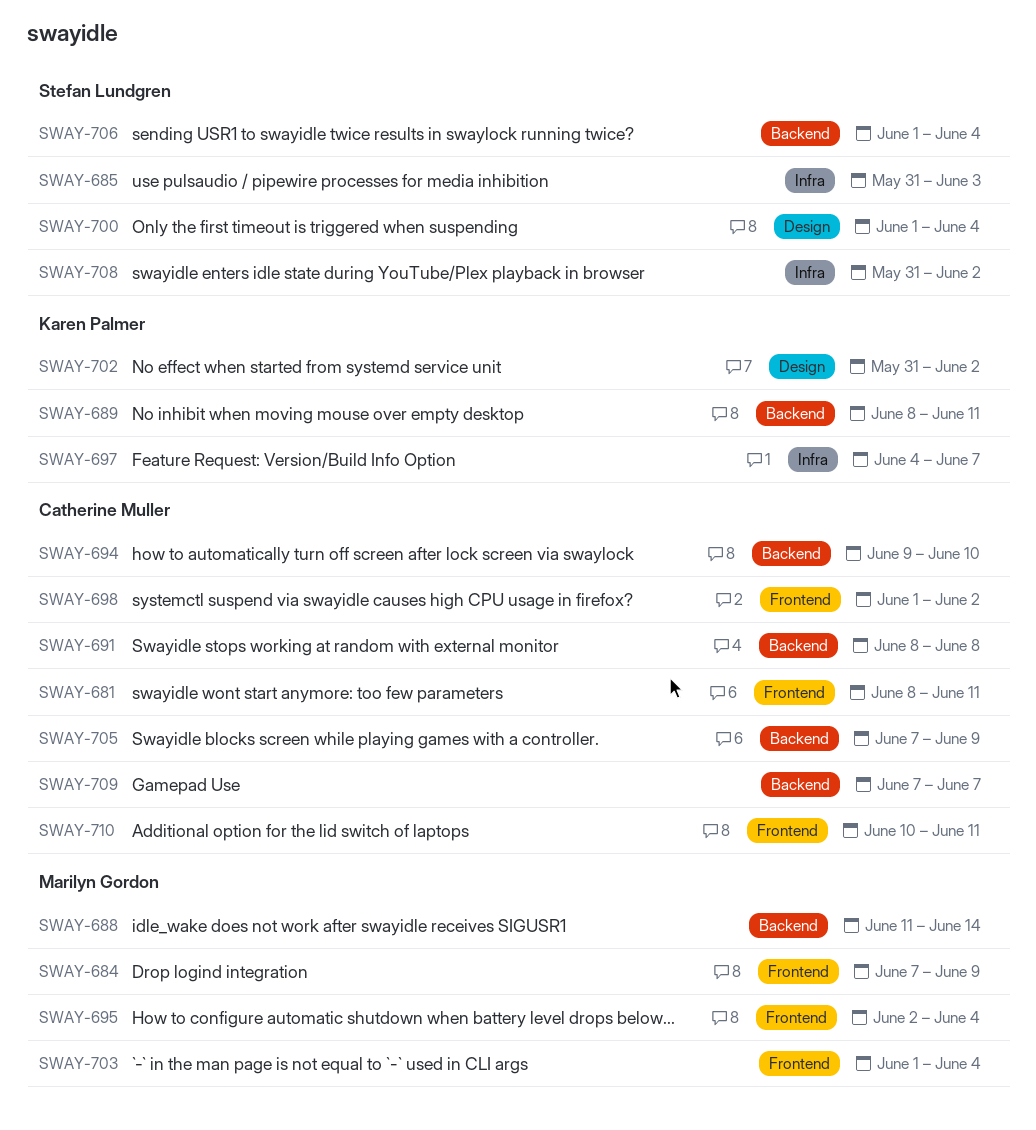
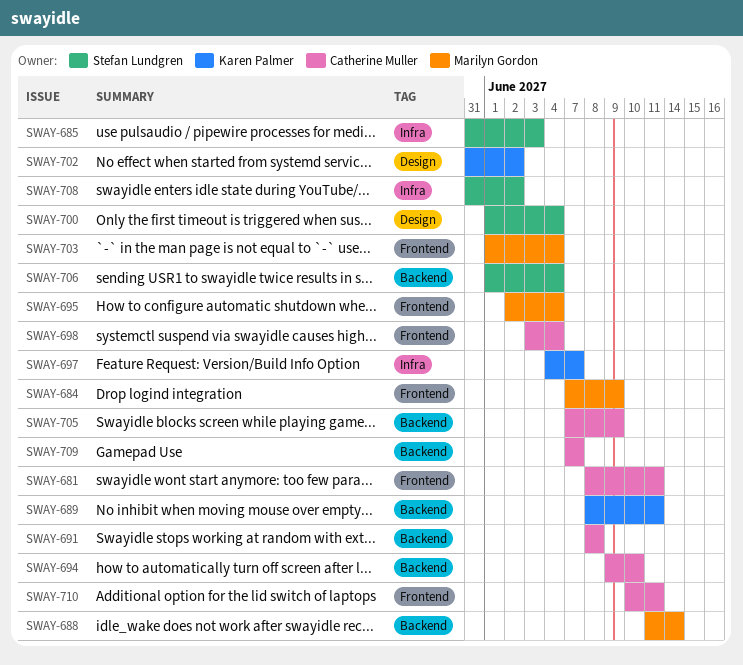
SWAY-698, start: Jun 1 -> Jun 3
SWAY-698, due: Jun 2 -> Jun 4

